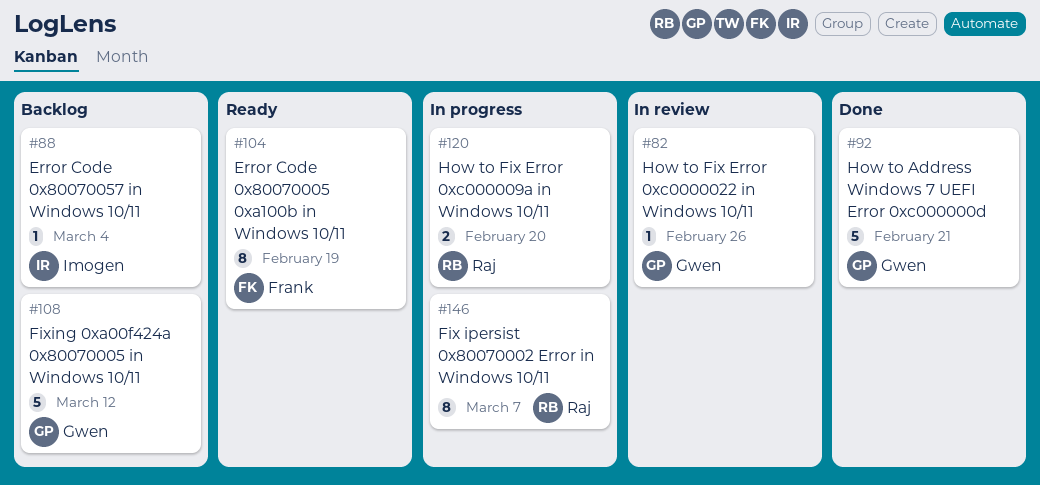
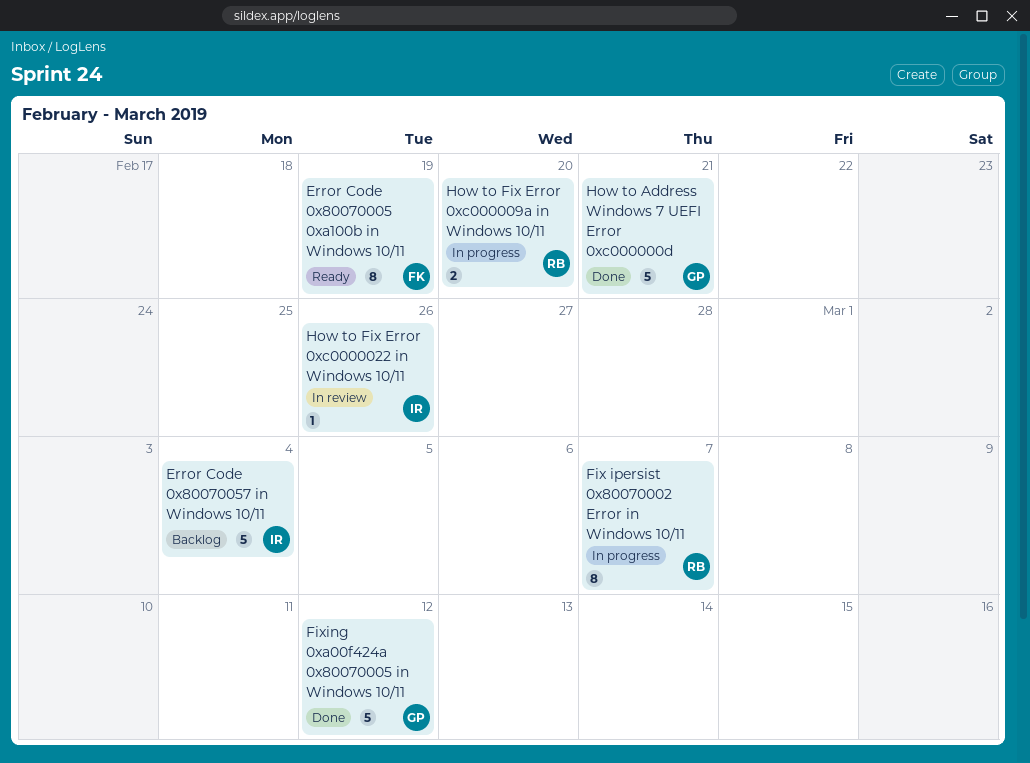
Error Code 0x80070057 in Windows 10/11, estimate: 1 -> 5
Fixing 0xa00f424a 0x80070005 in Windows 10/11, status: Backlog -> Done
How to Fix Error 0xc0000022 in Windows 10/11, owner: Gwen -> Imogen

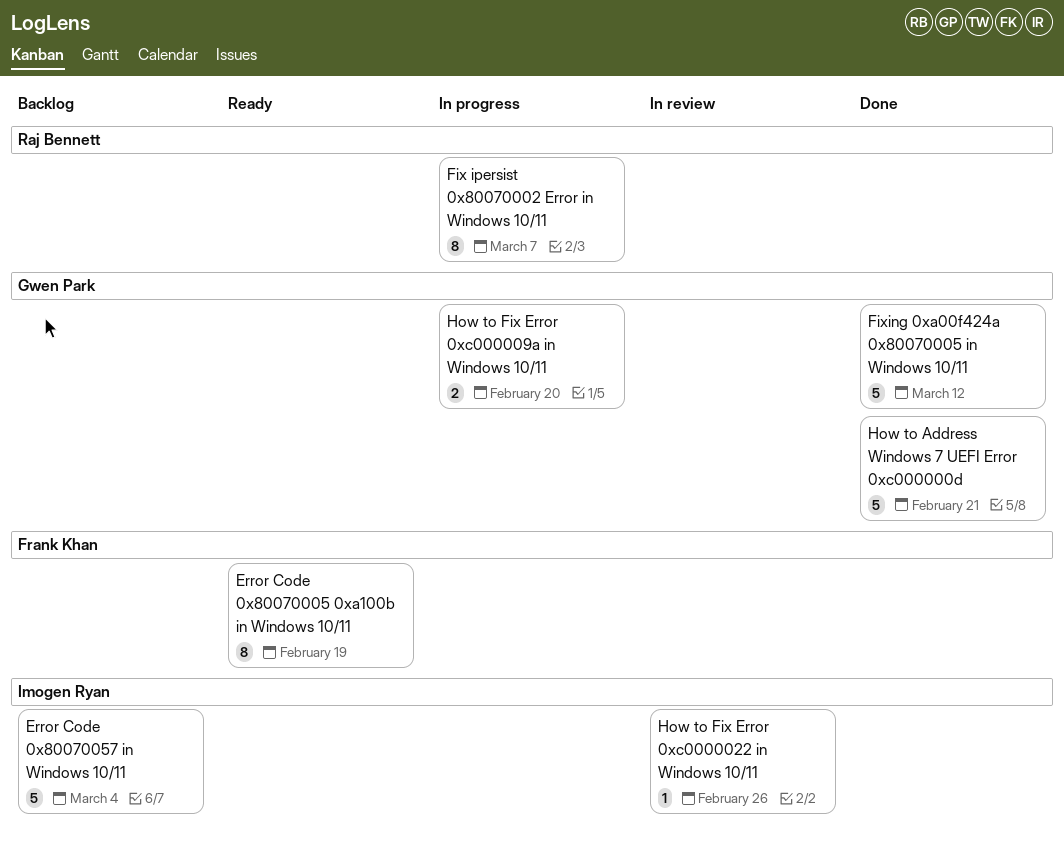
How to Fix Error 0xc000009a in Windows 10/11, owner: Raj Bennett -> Gwen Park

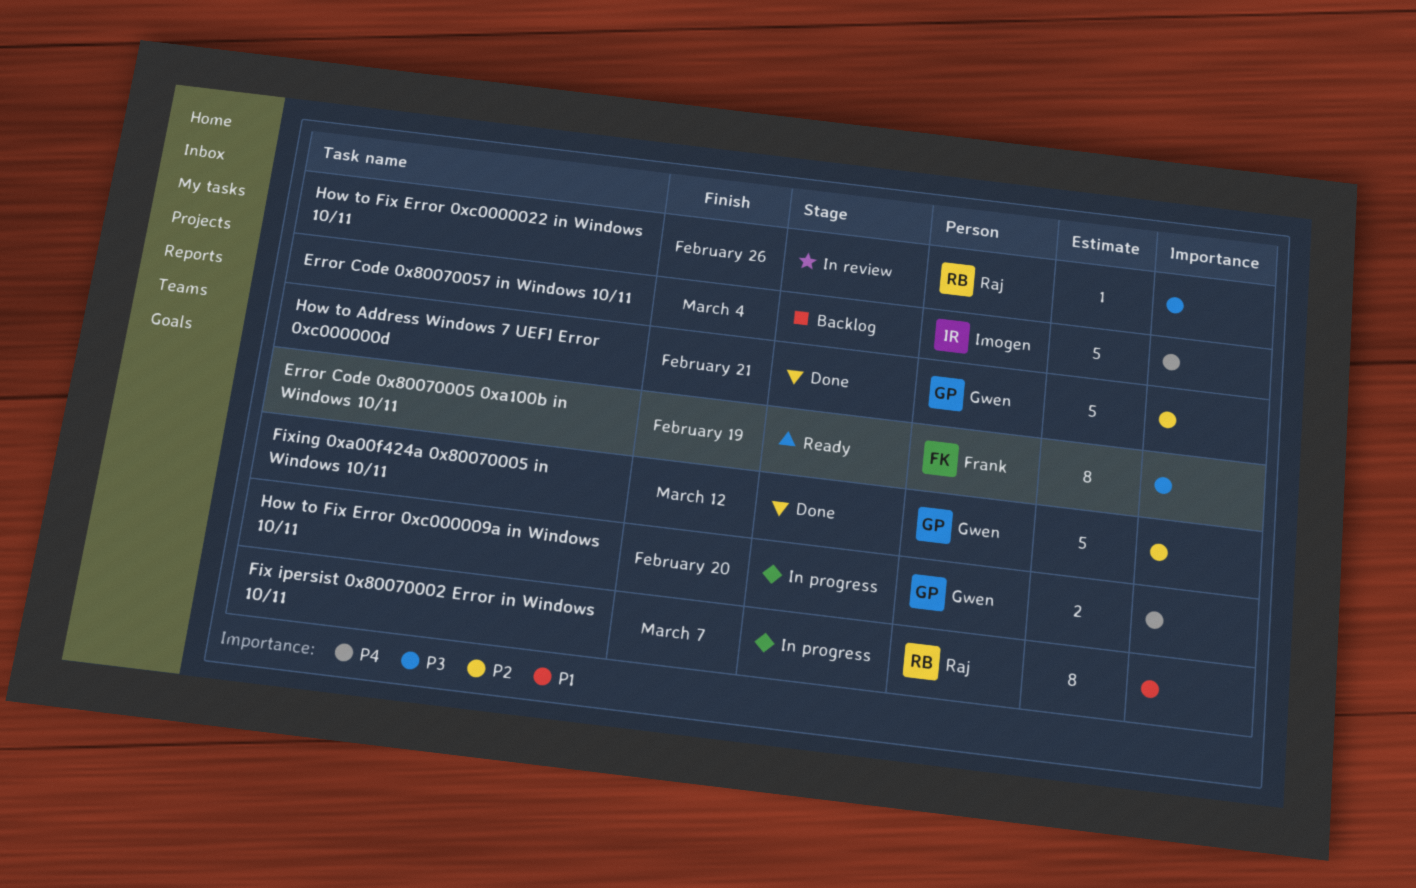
How to Fix Error 0xc0000022 in Windows 10/11, owner: Imogen Ryan -> Raj Bennett

